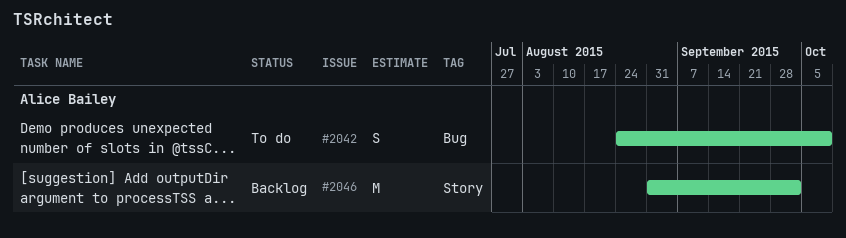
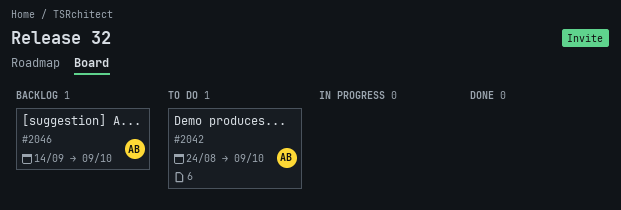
#2046, start: Aug 31 -> Sep 14
#2046, due: Oct 2 -> Oct 9

